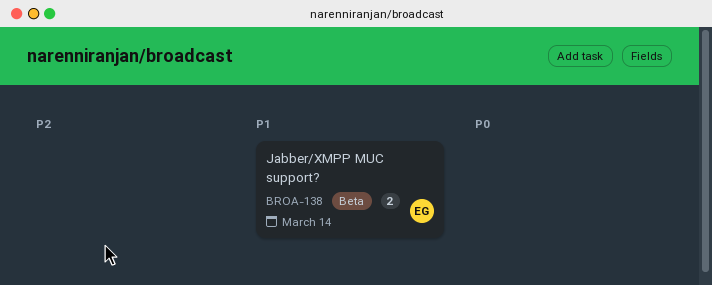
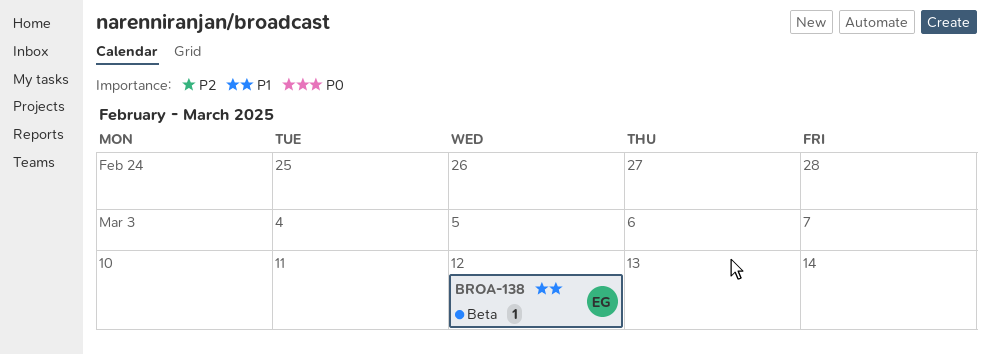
BROA-138, estimate: 2 -> 1
BROA-138, due: Mar 14 -> Mar 12

